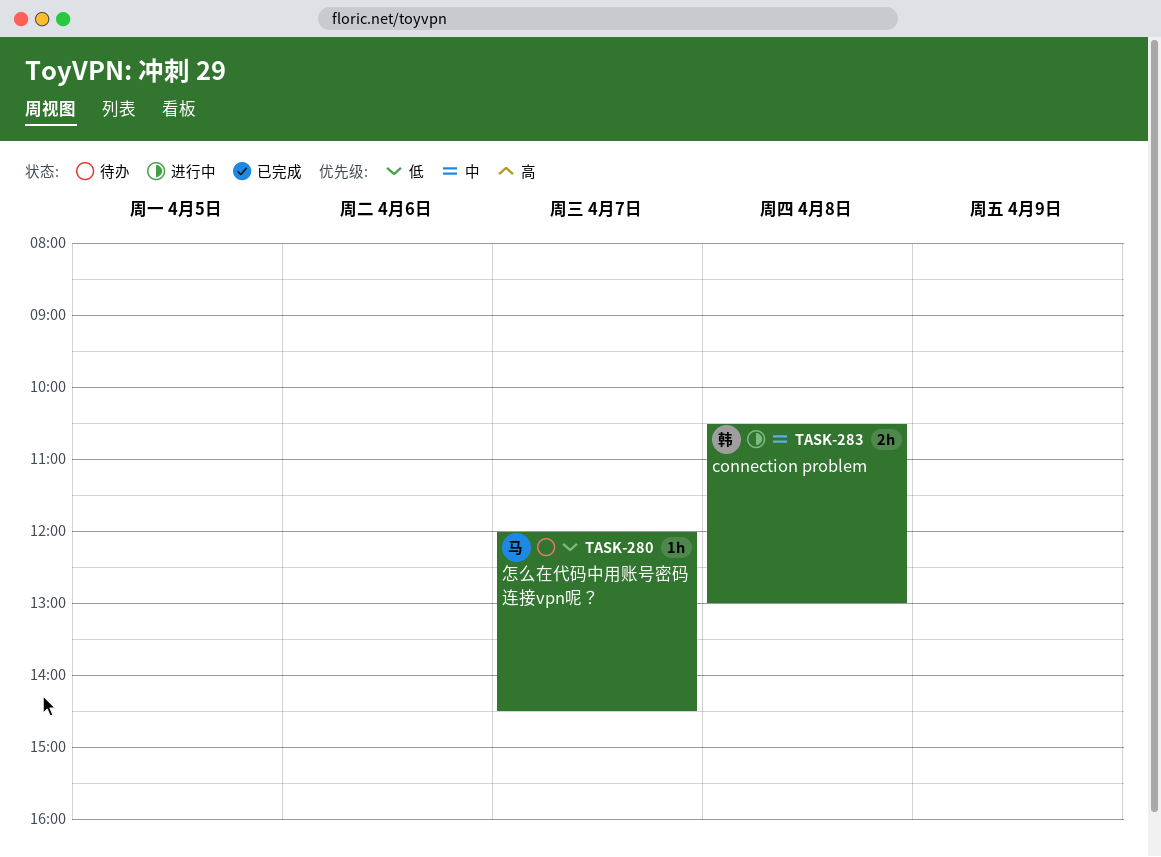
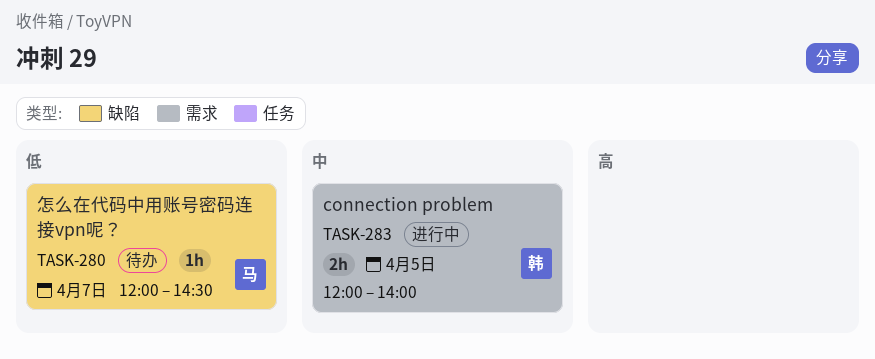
TASK-283, day: Apr 8 -> Apr 5
TASK-283, begins: 10:30 -> 12:00
TASK-283, ends: 13:00 -> 14:00

